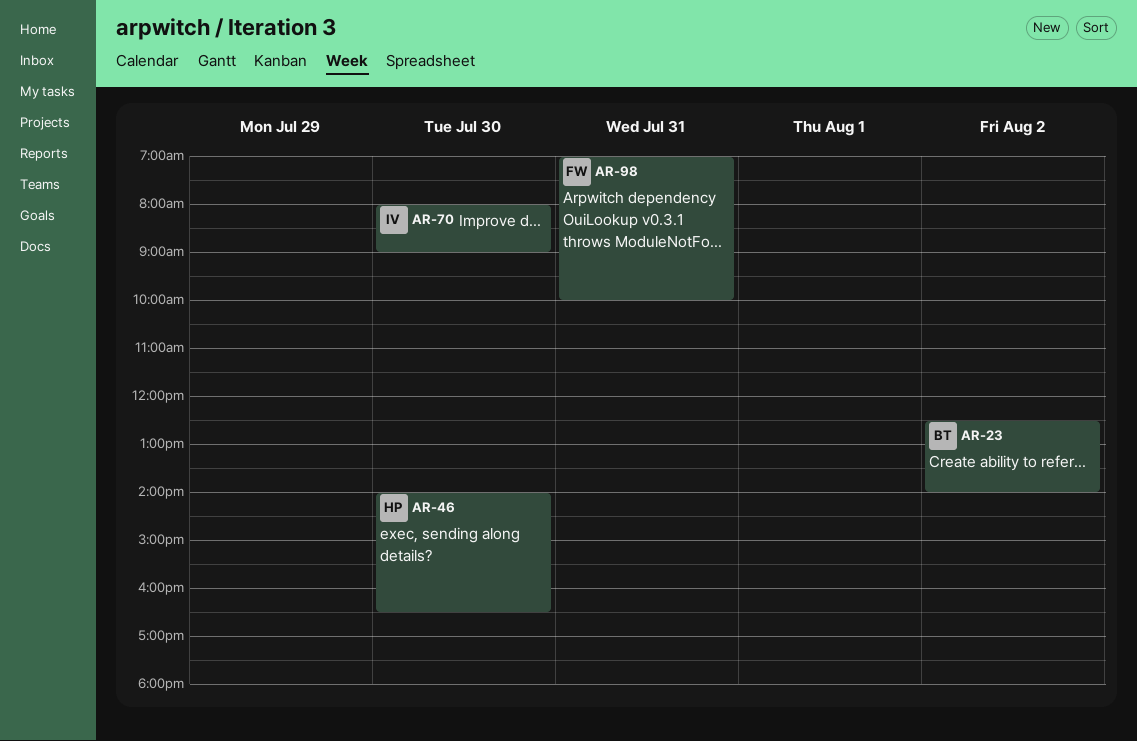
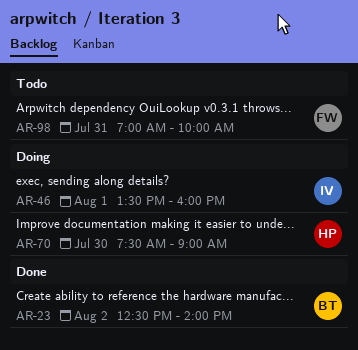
AR-46, owner: HP -> IV
AR-46, day: Jul 30 -> Aug 1
AR-46, begins: 14:00 -> 13:30
AR-46, ends: 16:30 -> 16:00
AR-70, owner: IV -> HP
AR-70, begins: 08:00 -> 07:30

